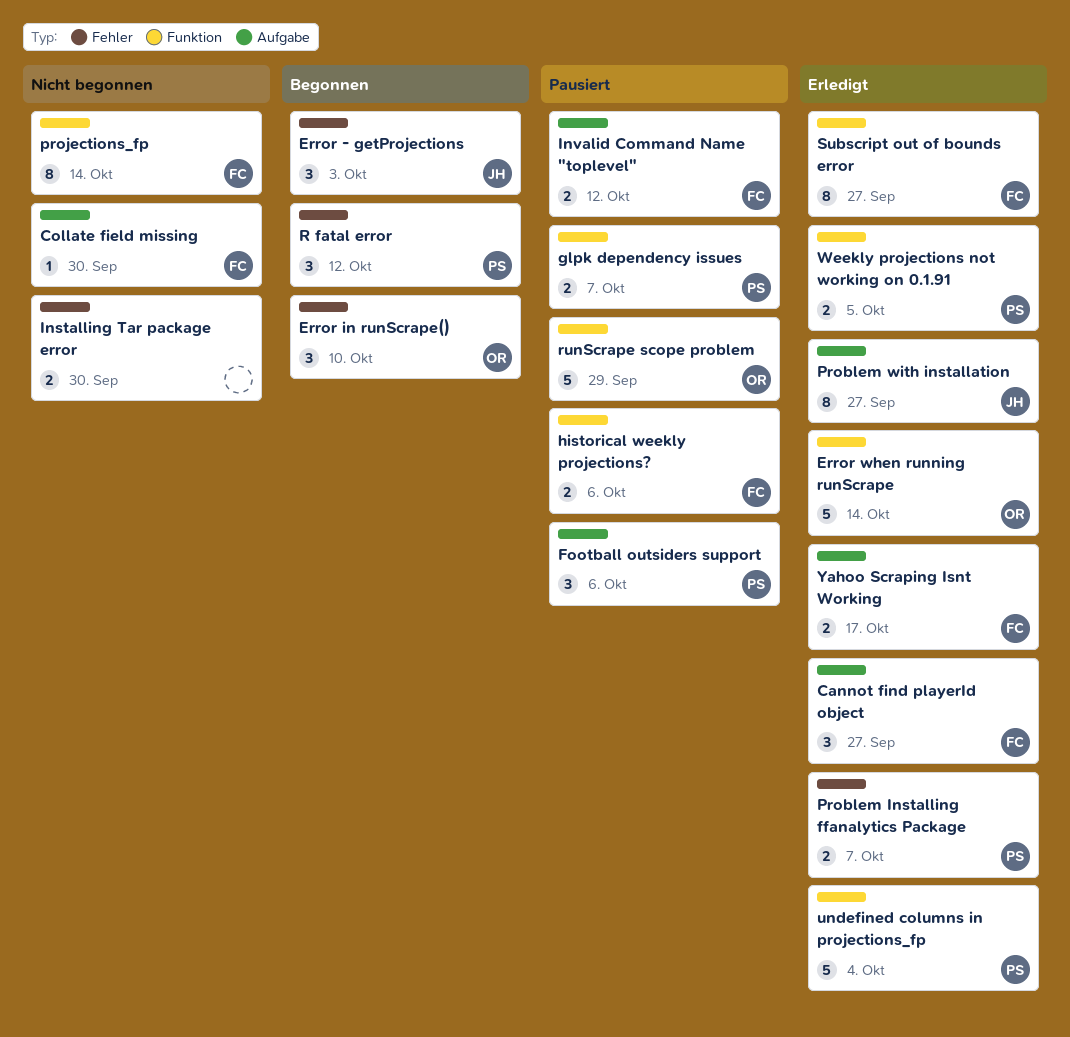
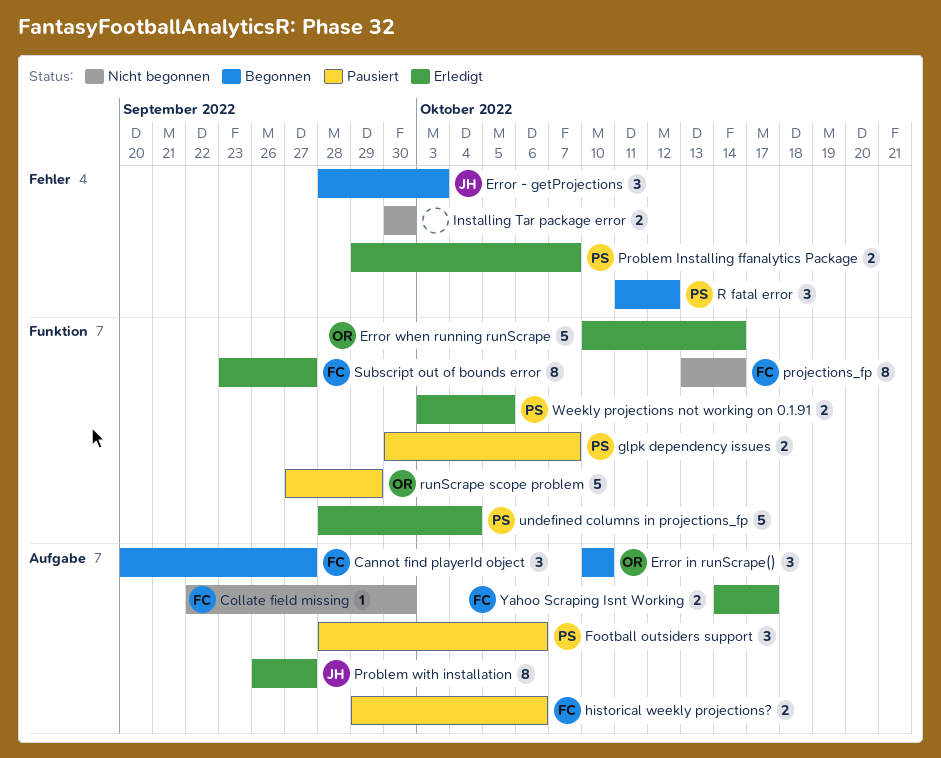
Cannot find playerId object, status: Erledigt -> Begonnen
Error in runScrape(), label: Fehler -> Aufgabe
historical weekly projections?, label: Funktion -> Aufgabe
Invalid Command Name "toplevel": present -> none

